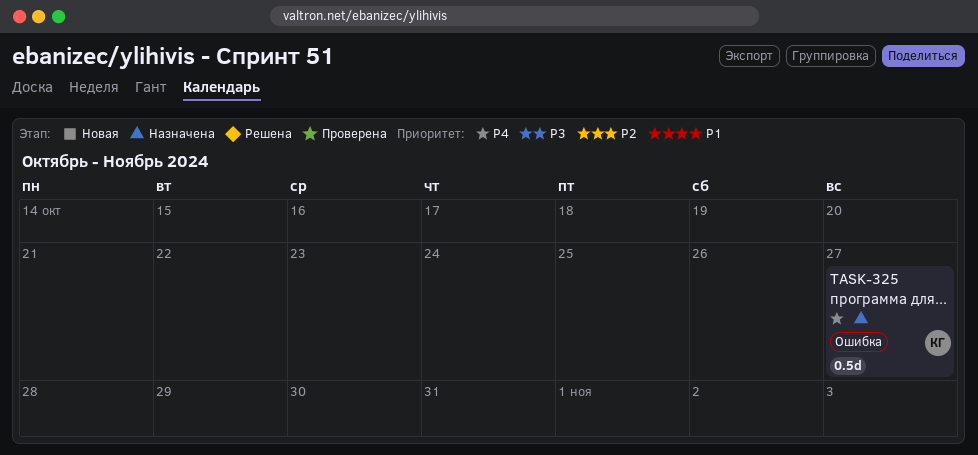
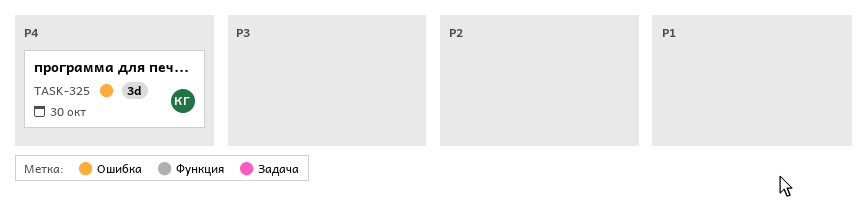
TASK-325, estimate: 0.5d -> 3d
TASK-325, due: Oct 27 -> Oct 30

